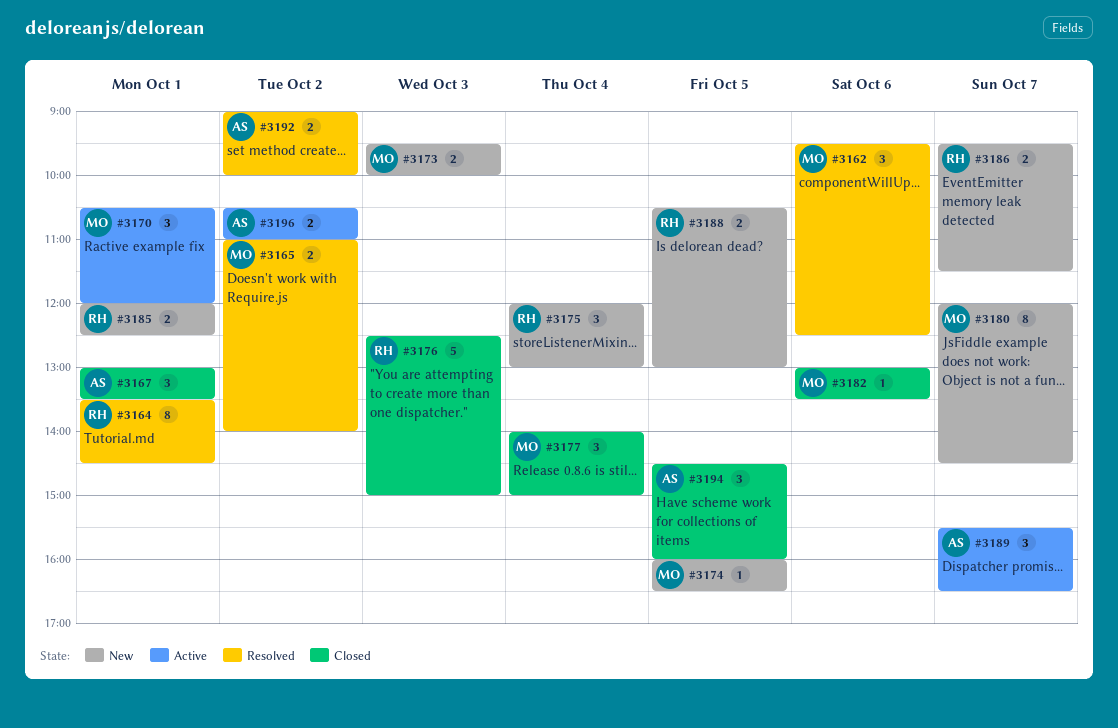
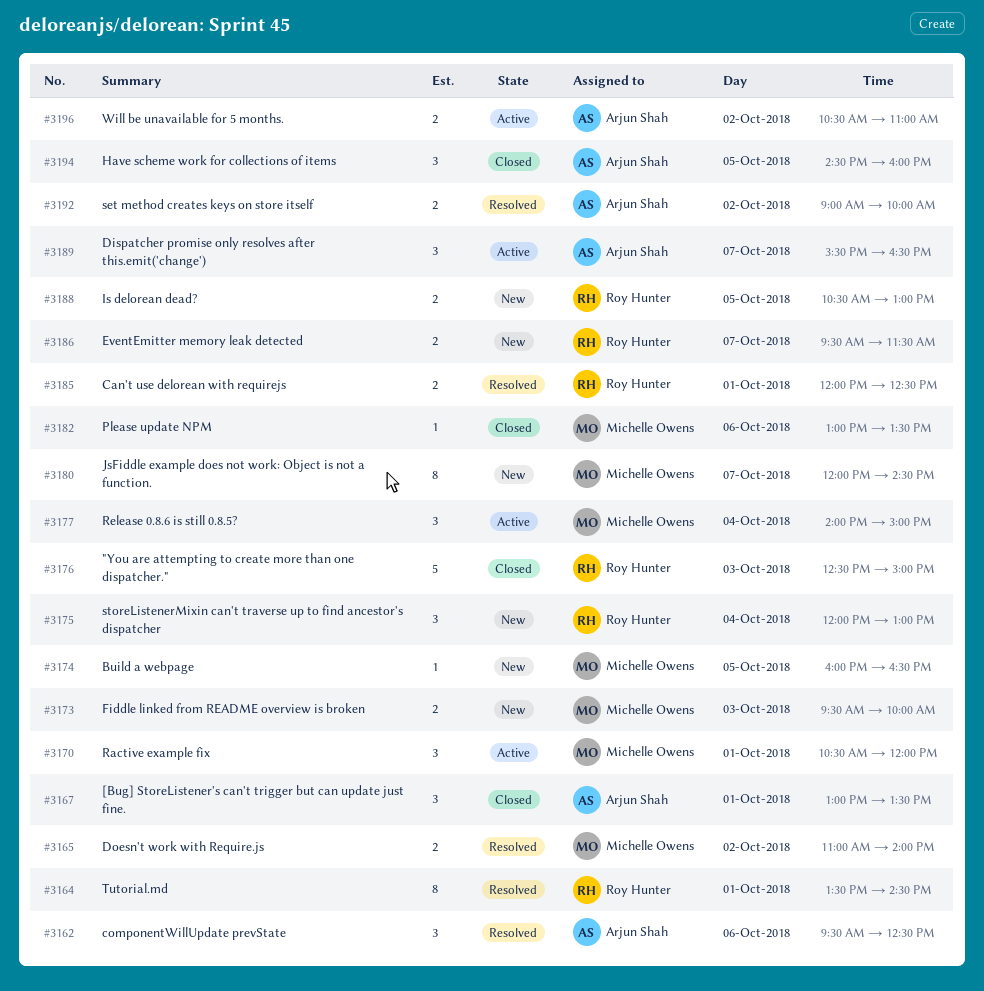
#3162, owner: Michelle Owens -> Arjun Shah
#3177, status: Closed -> Active
#3185, status: New -> Resolved

